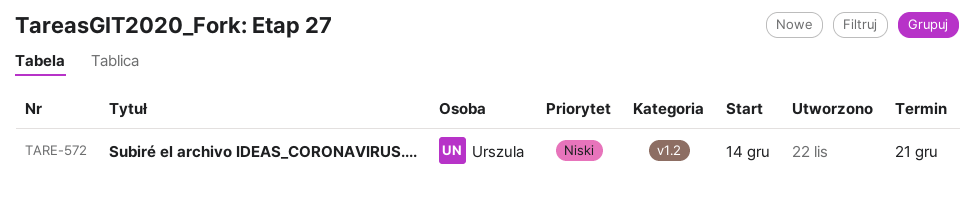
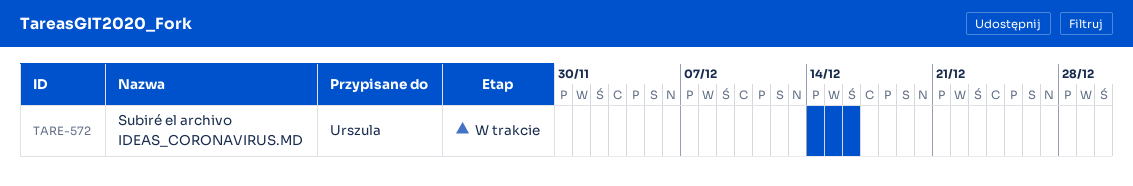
TARE-572, due: Dec 21 -> Dec 16

